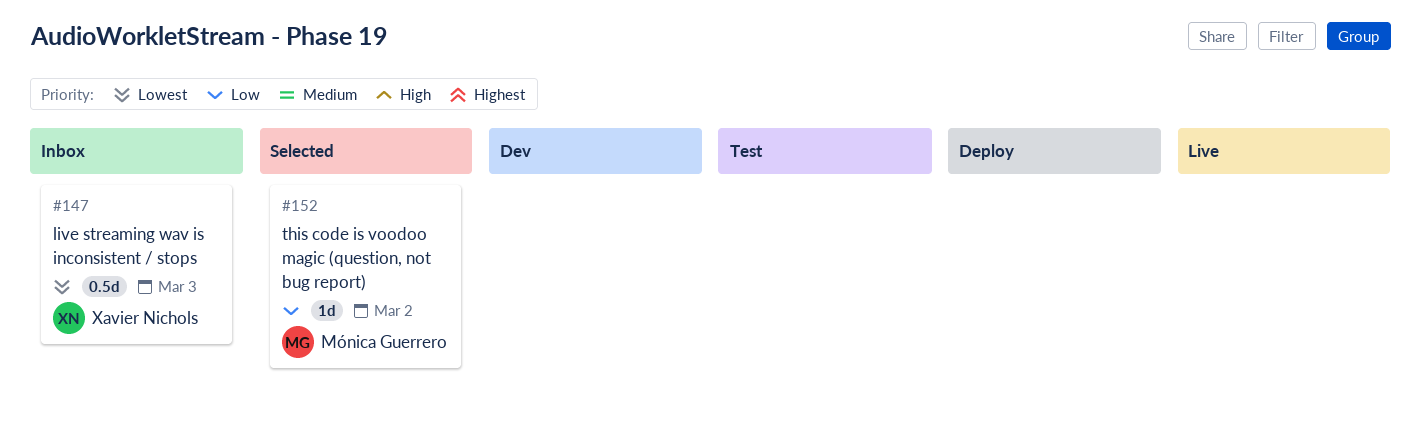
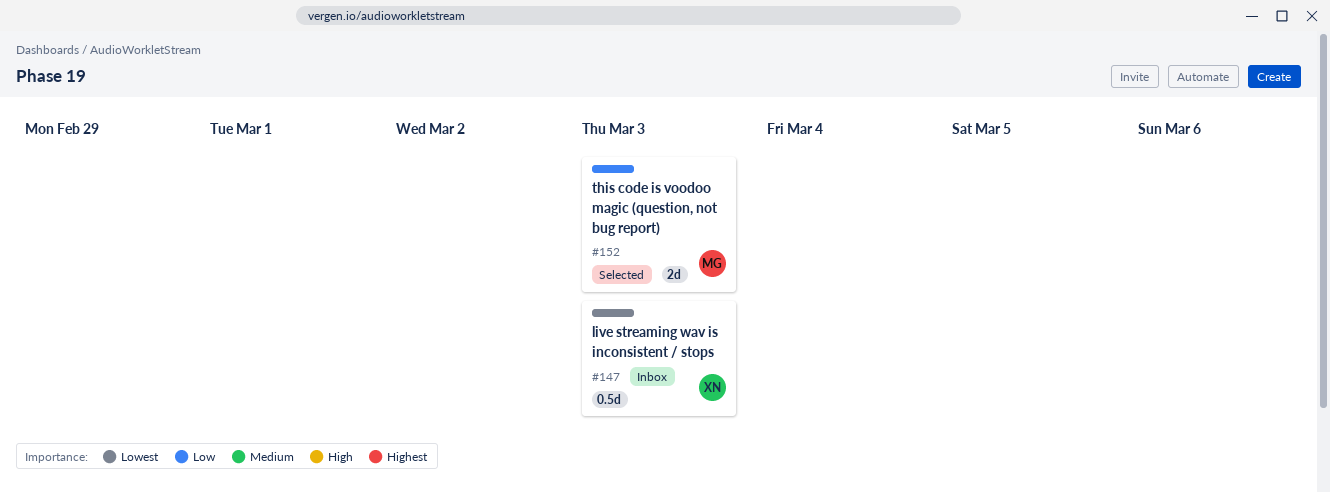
#152, estimate: 1d -> 2d
#152, due: Mar 2 -> Mar 3

